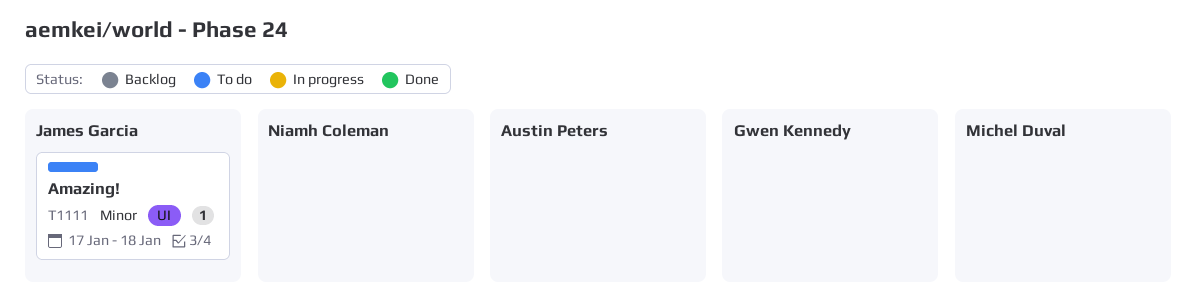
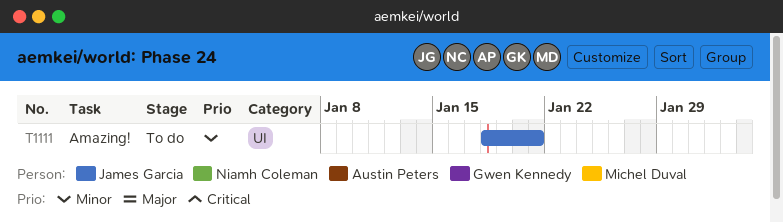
T1111, start: Jan 17 -> Jan 18
T1111, due: Jan 18 -> Jan 21

